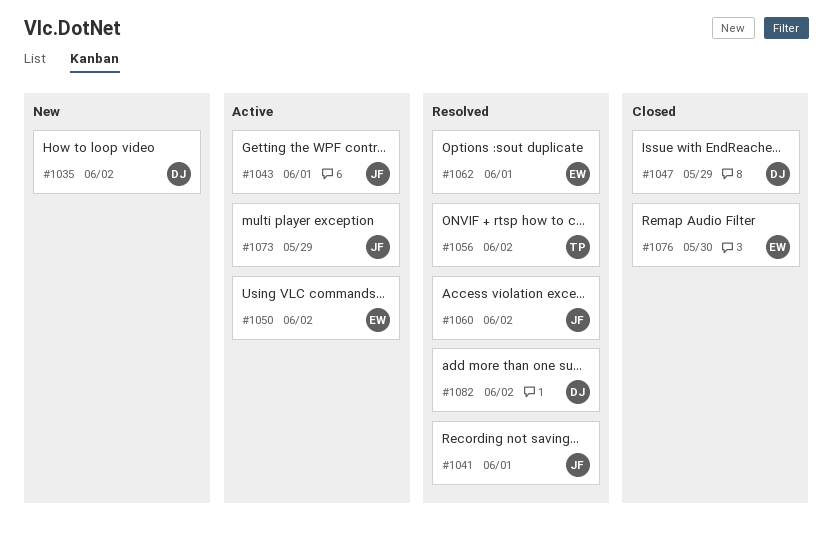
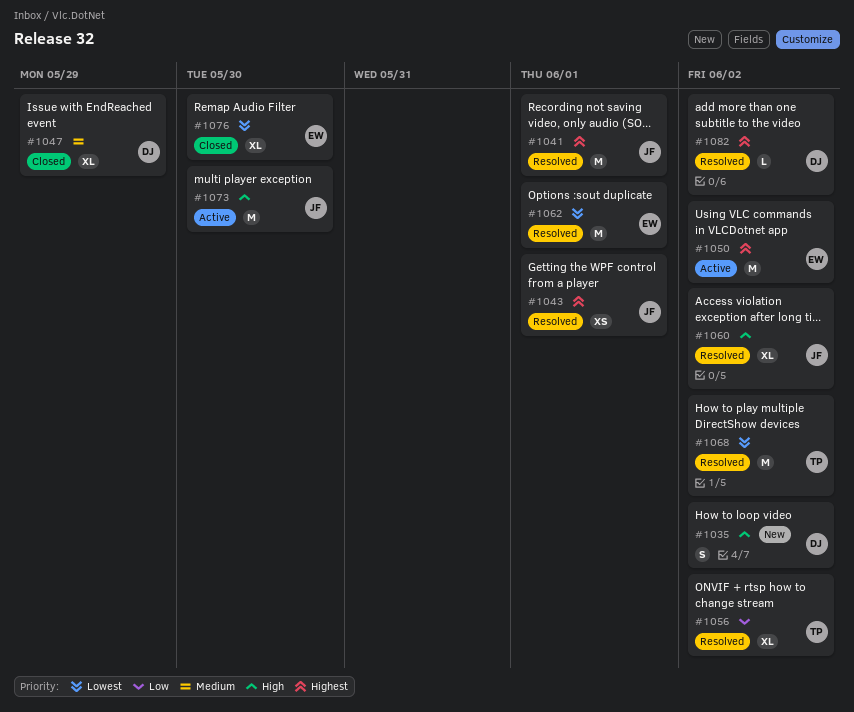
#1043, status: Active -> Resolved
#1068: none -> present
#1073, due: May 29 -> May 30

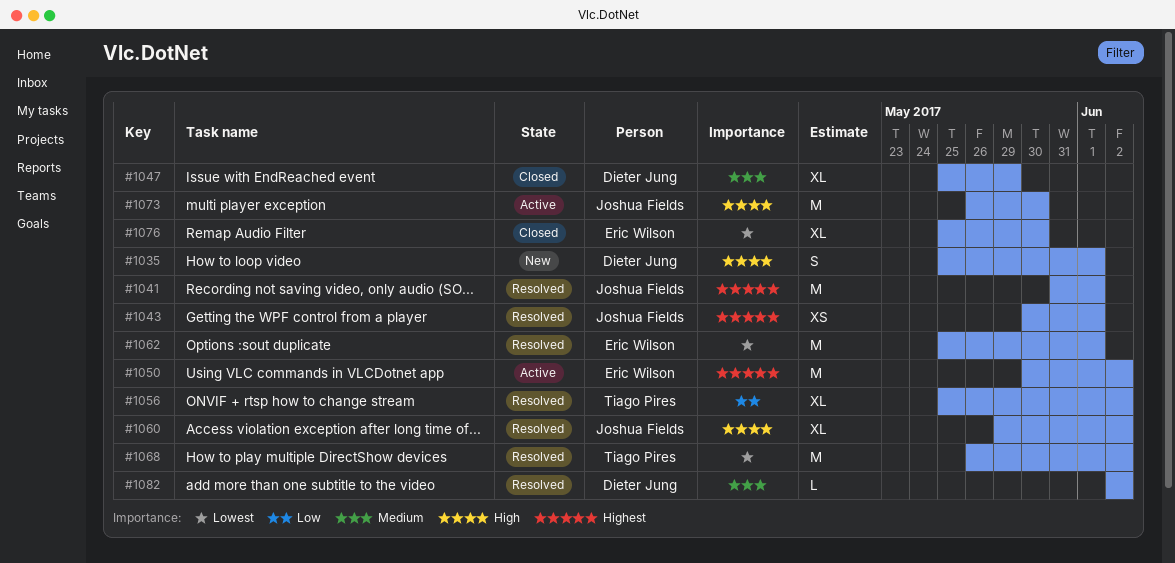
#1035, due: Jun 2 -> Jun 1
#1082, priority: Highest -> Medium

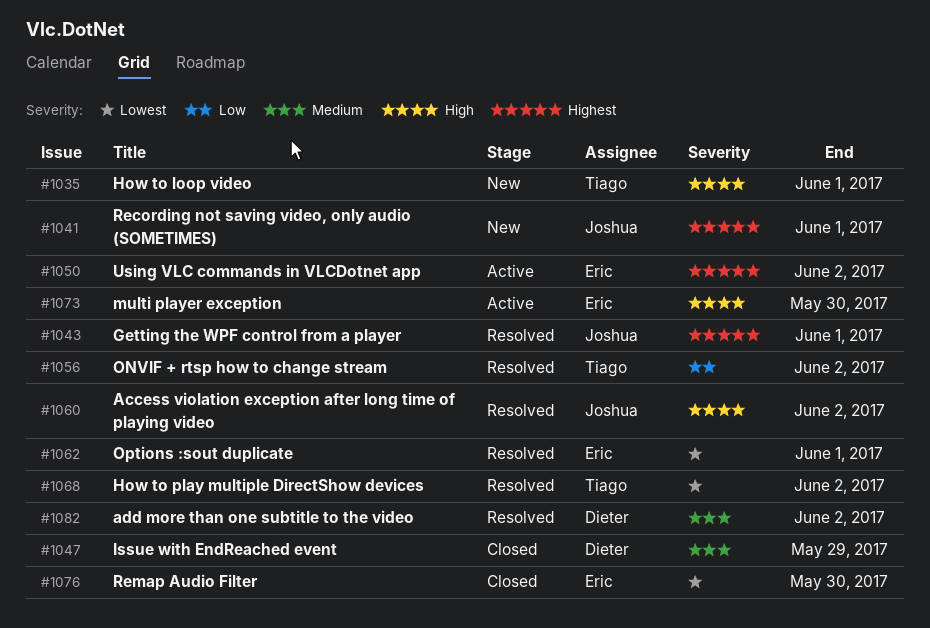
#1035, owner: Dieter Jung -> Tiago Pires
#1041, status: Resolved -> New
#1073, owner: Joshua Fields -> Eric Wilson

